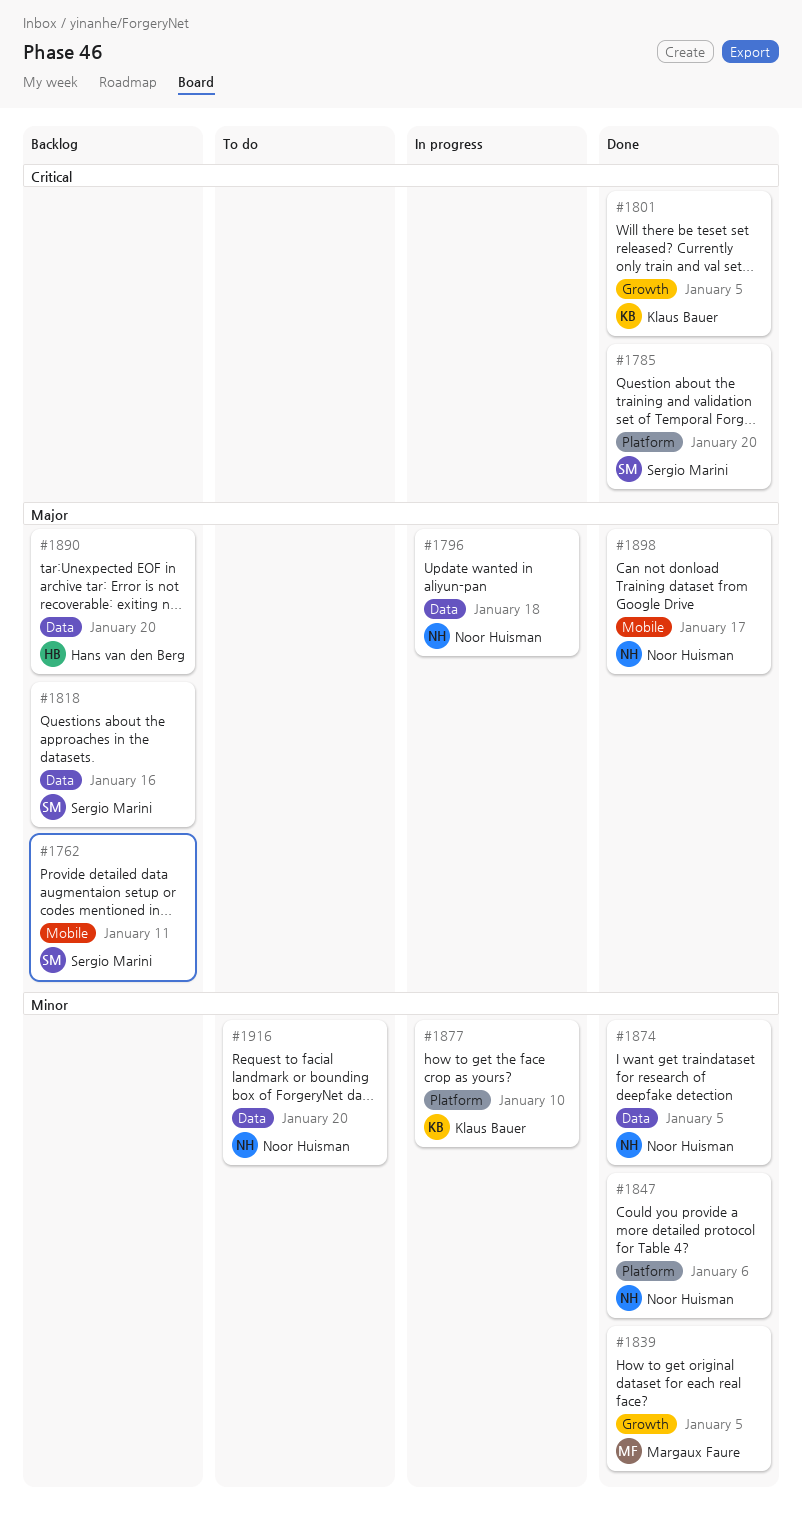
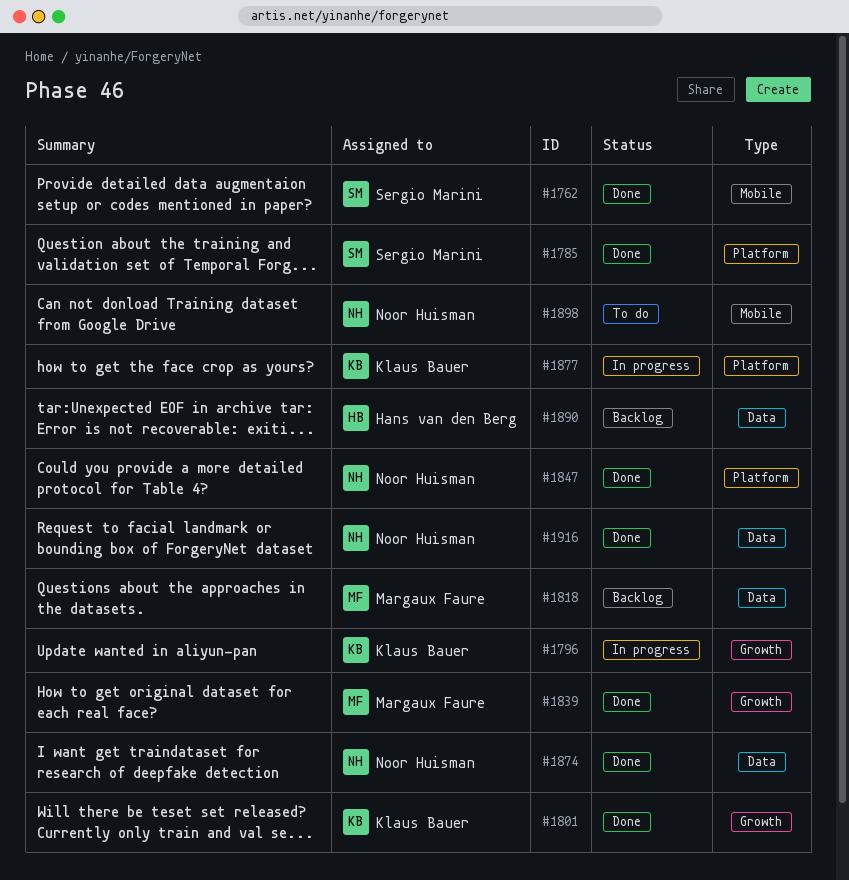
#1762, status: Backlog -> Done
#1796, owner: Noor Huisman -> Klaus Bauer
#1796, label: Data -> Growth
#1818, owner: Sergio Marini -> Margaux Faure
#1898, status: Done -> To do
#1916, status: To do -> Done

